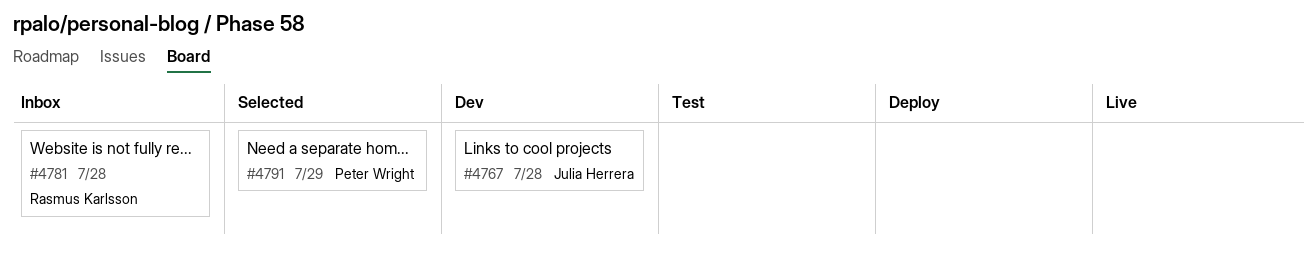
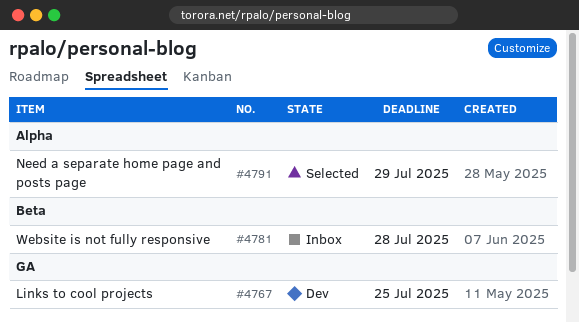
#4767, due: Jul 28 -> Jul 25

